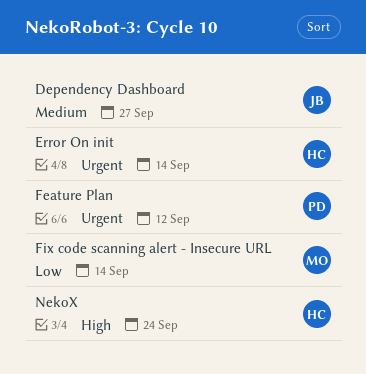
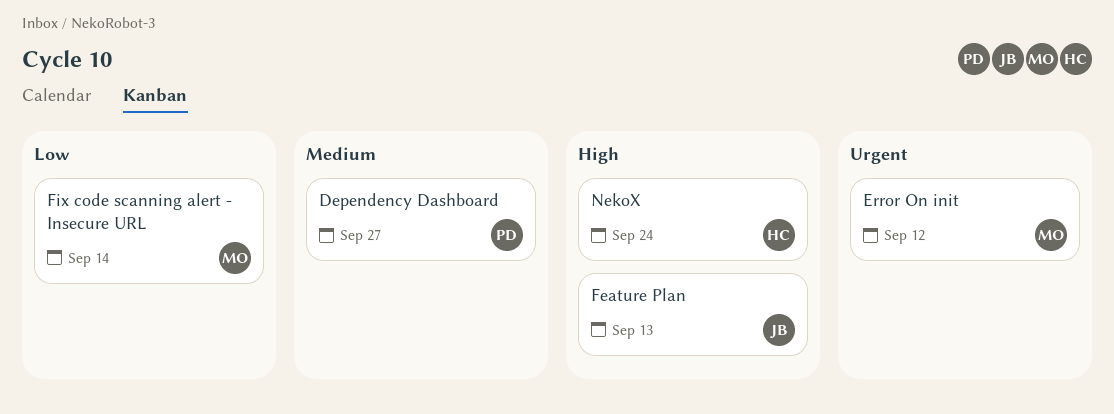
Dependency Dashboard, owner: JB -> PD
Error On init, owner: HC -> MO
Error On init, due: Sep 14 -> Sep 12
Feature Plan, owner: PD -> JB
Feature Plan, priority: Urgent -> High
Feature Plan, due: Sep 12 -> Sep 13

